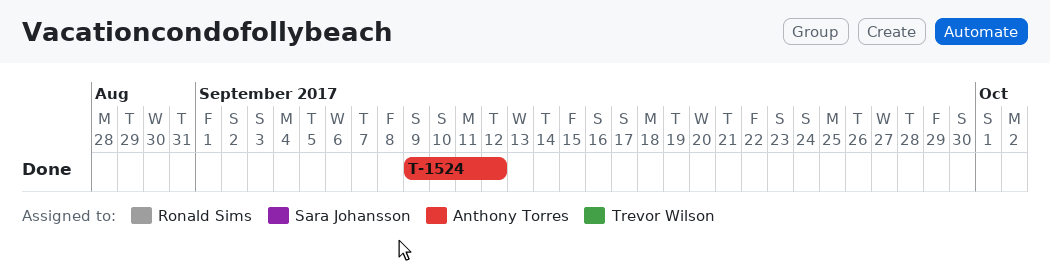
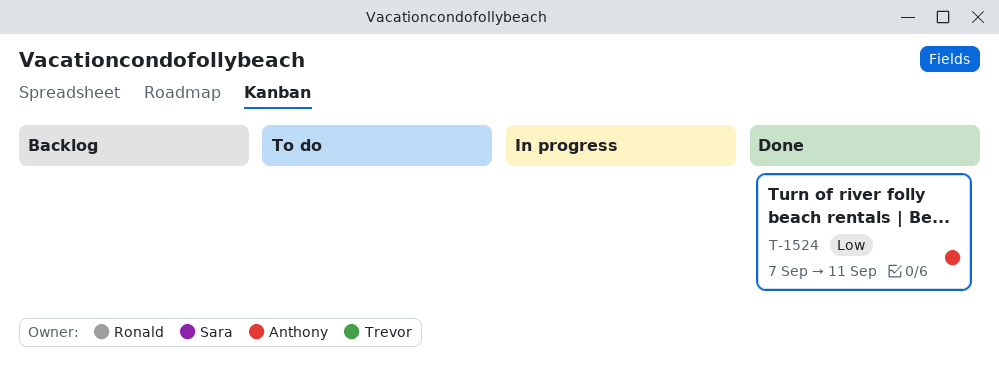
T-1524, start: Sep 9 -> Sep 7
T-1524, due: Sep 12 -> Sep 11

